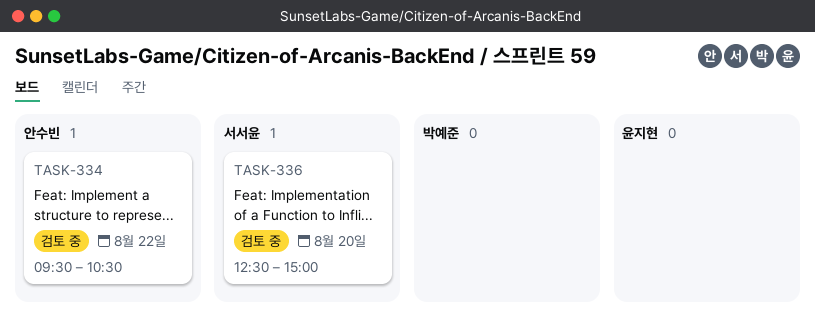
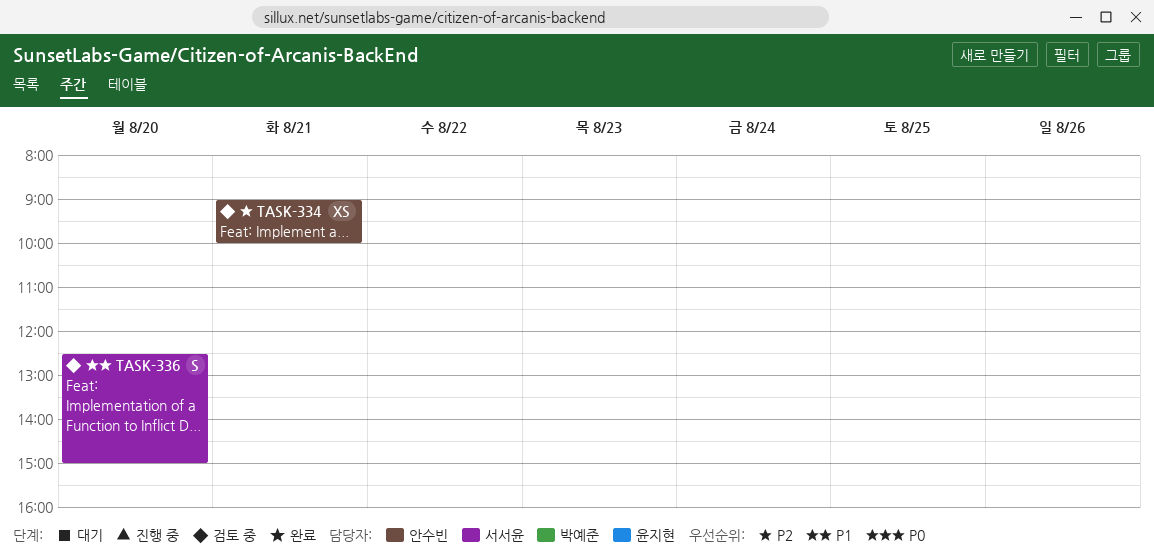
TASK-334, day: Aug 22 -> Aug 21
TASK-334, begins: 09:30 -> 09:00
TASK-334, ends: 10:30 -> 10:00

